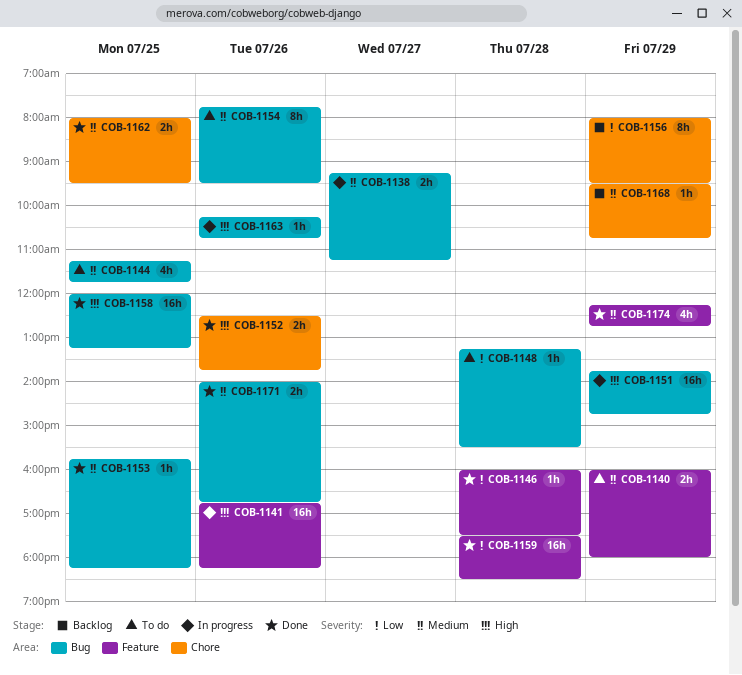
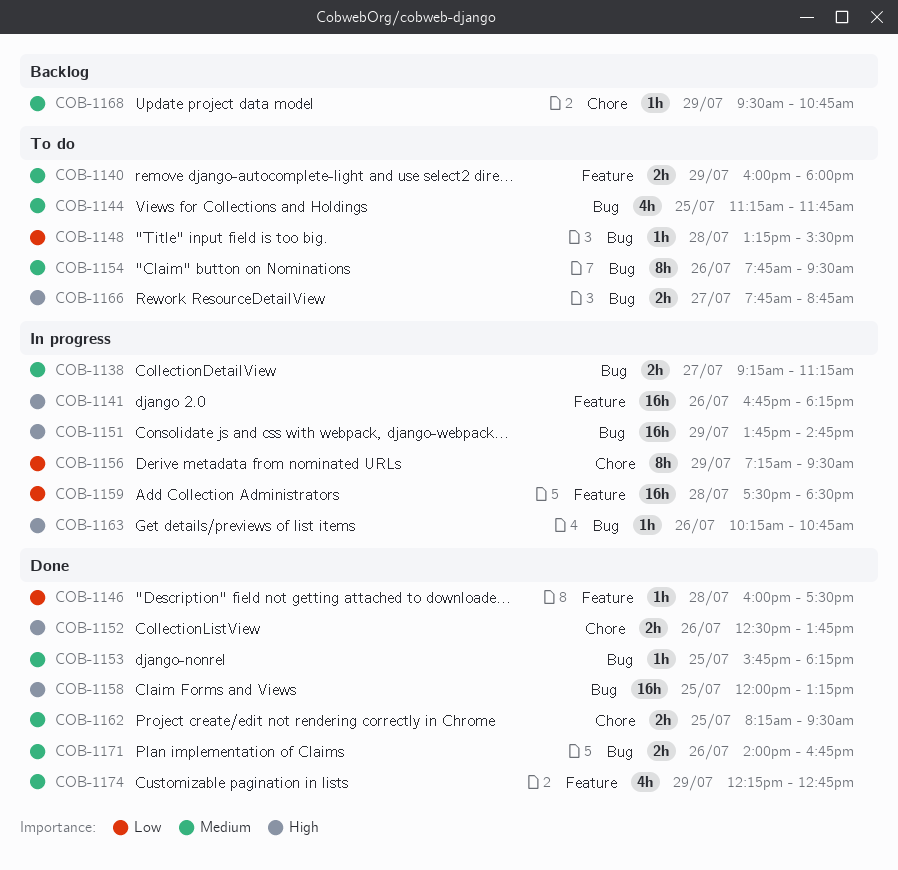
COB-1156, status: Backlog -> In progress
COB-1156, begins: 08:00 -> 07:15
COB-1159, status: Done -> In progress
COB-1162, begins: 08:00 -> 08:15
COB-1166: none -> present

